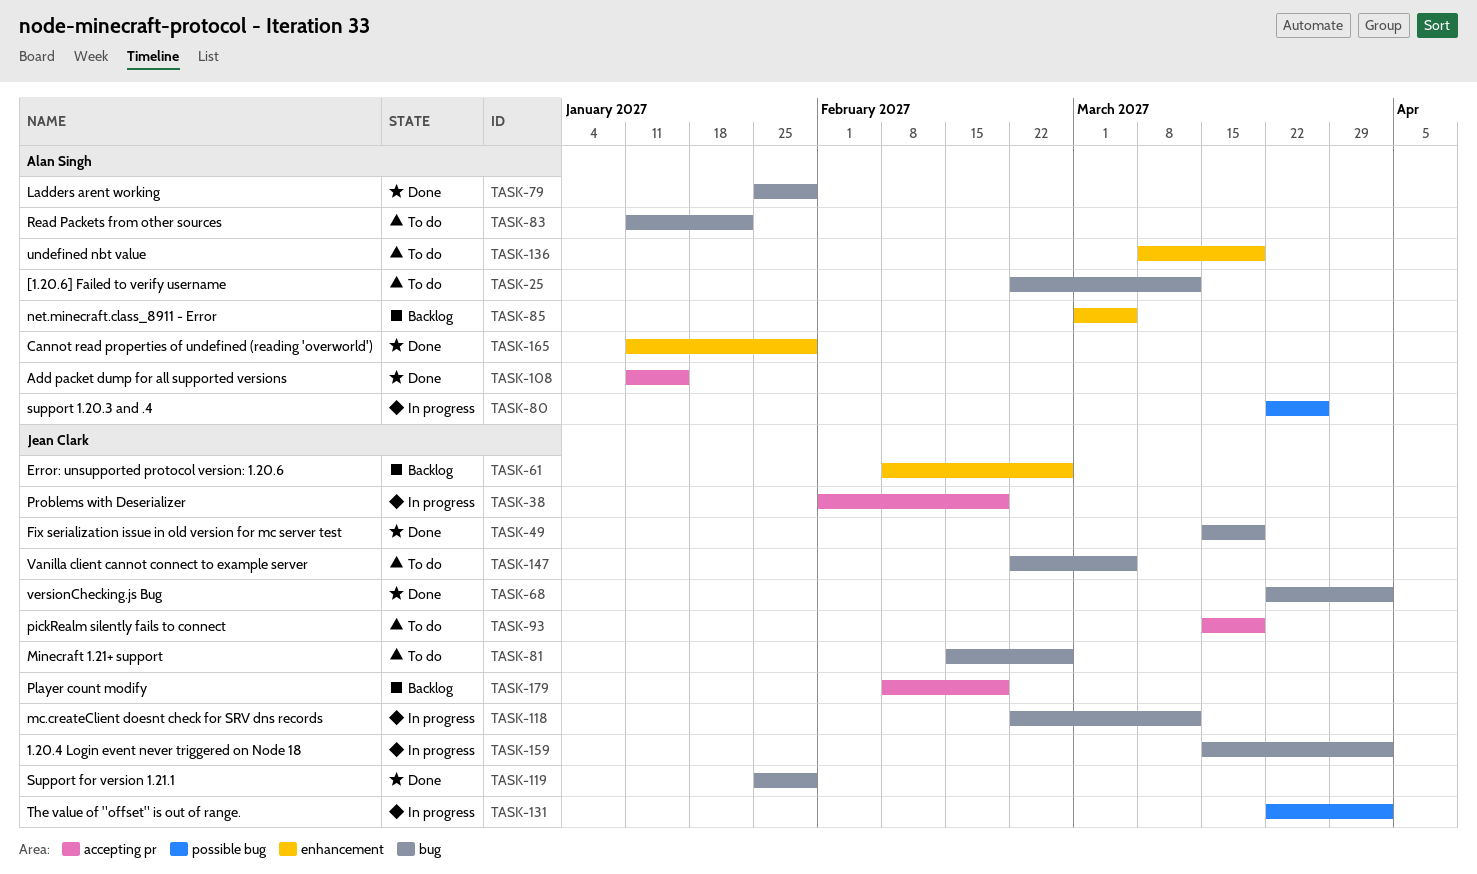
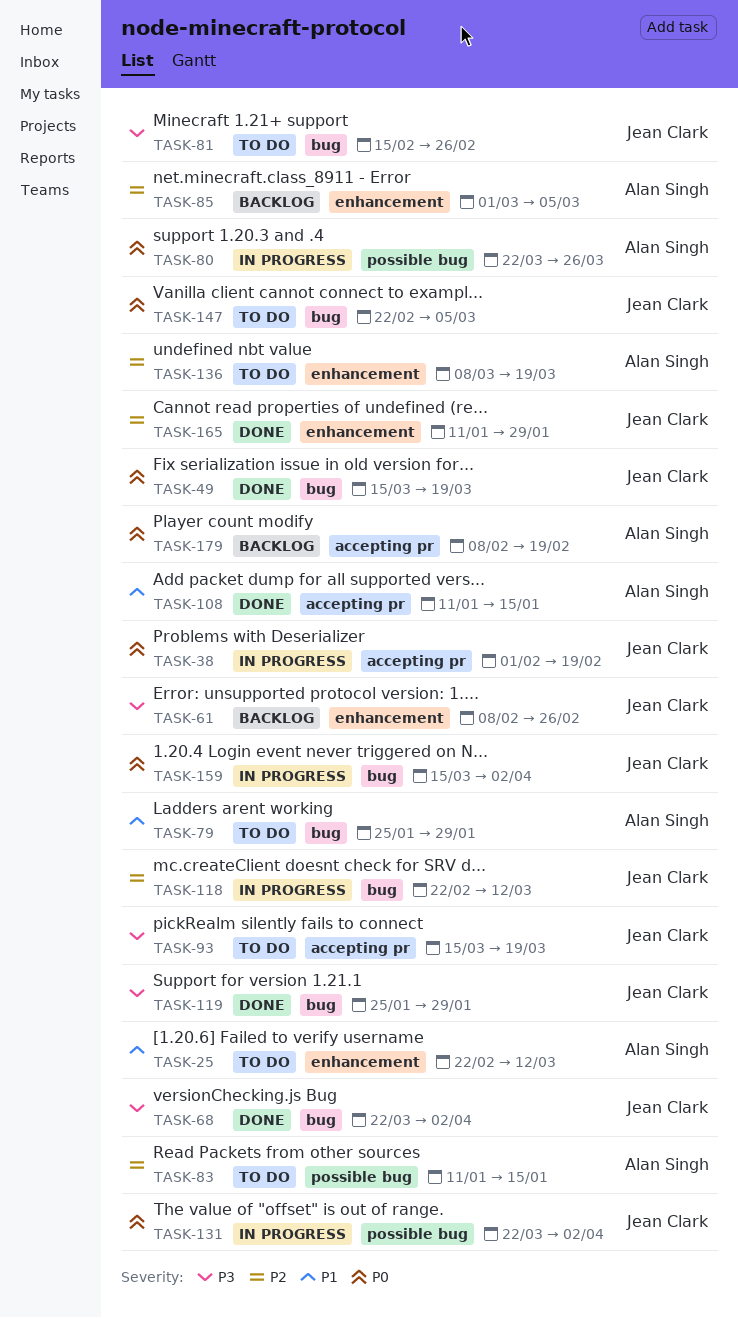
TASK-25, label: bug -> enhancement
TASK-79, status: Done -> To do
TASK-83, label: bug -> possible bug
TASK-83, due: Jan 22 -> Jan 15
TASK-165, owner: Alan Singh -> Jean Clark
TASK-179, owner: Jean Clark -> Alan Singh

